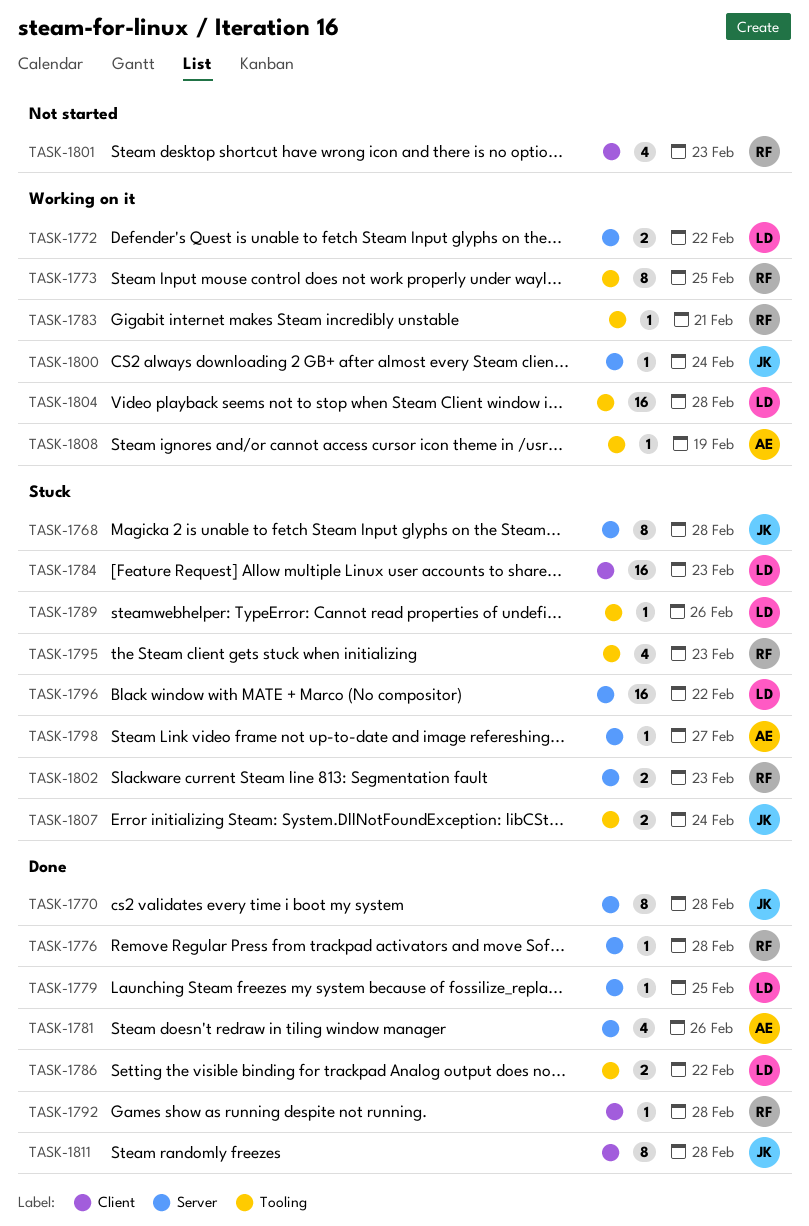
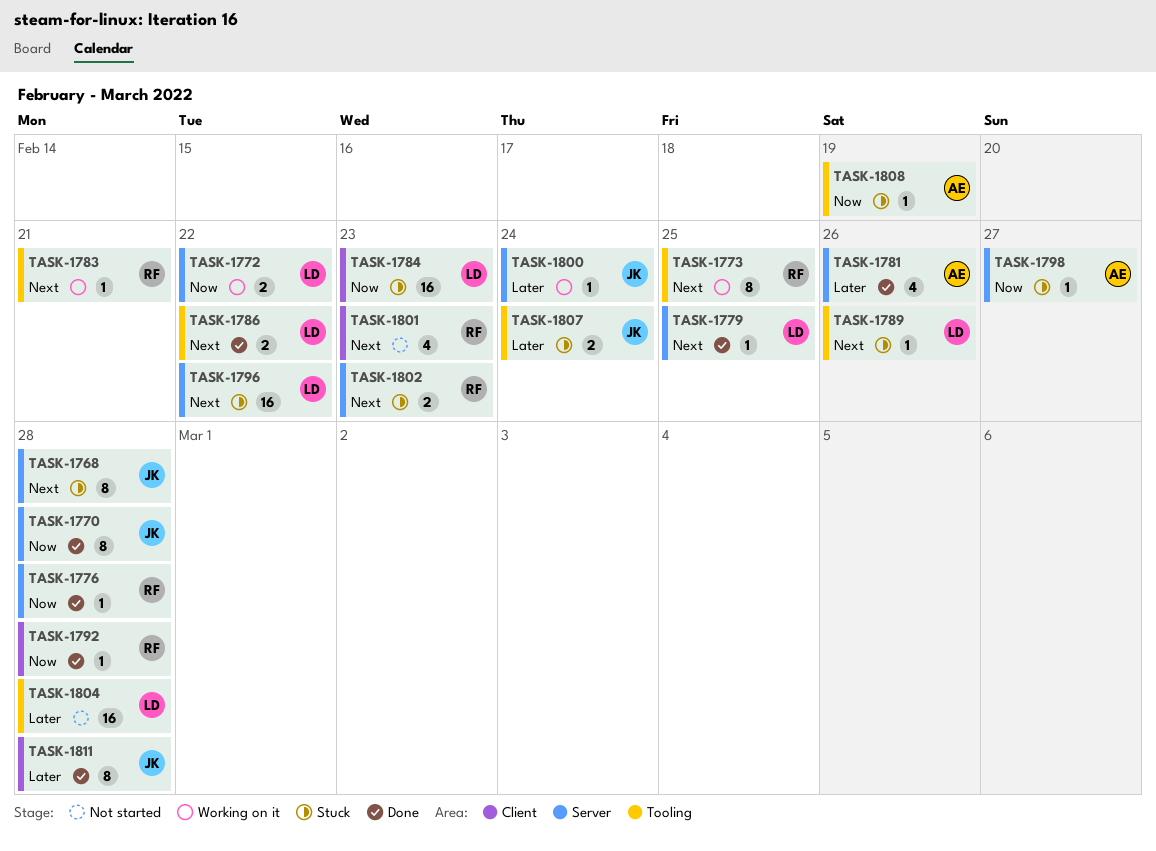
TASK-1795: present -> none
TASK-1804, status: Working on it -> Not started
TASK-1808, status: Working on it -> Stuck

